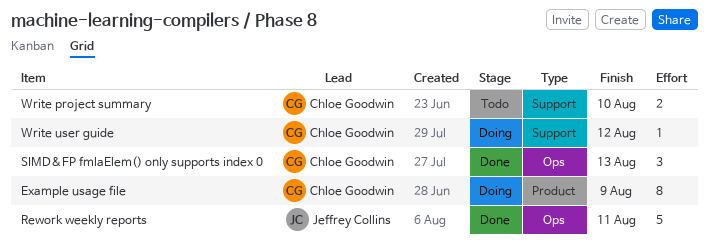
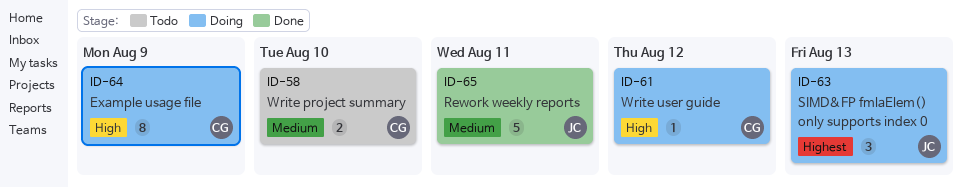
SIMD&FP fmlaElem() only supports index 0, status: Done -> Doing
SIMD&FP fmlaElem() only supports index 0, owner: Chloe Goodwin -> Jeffrey Collins

